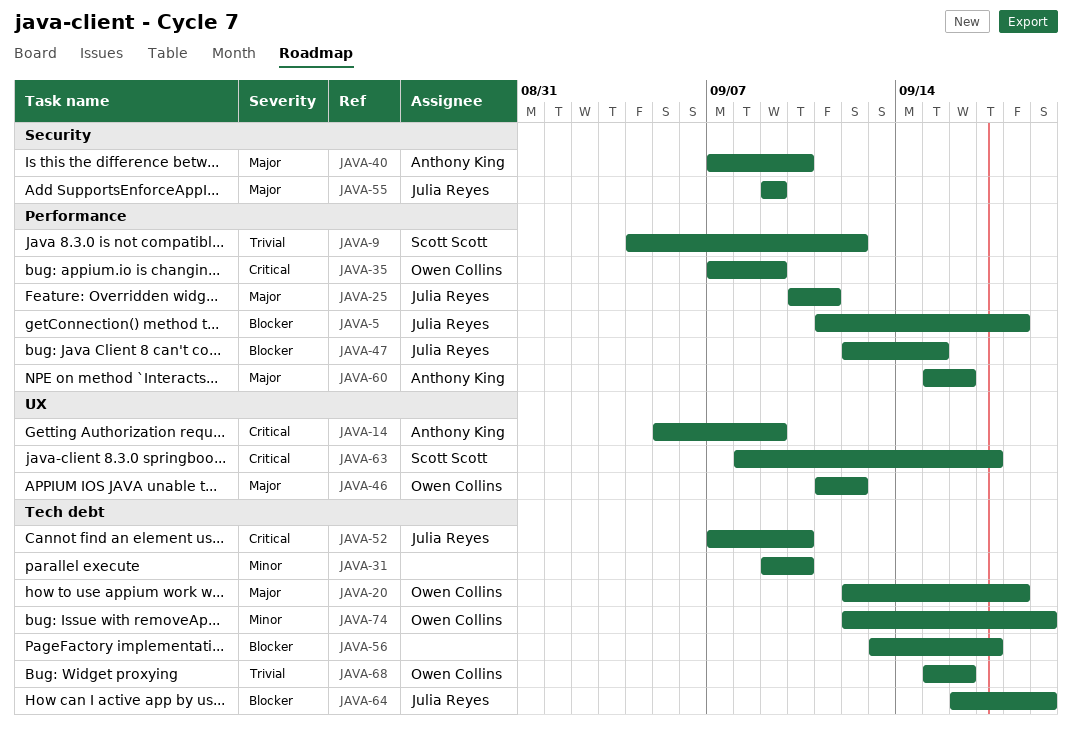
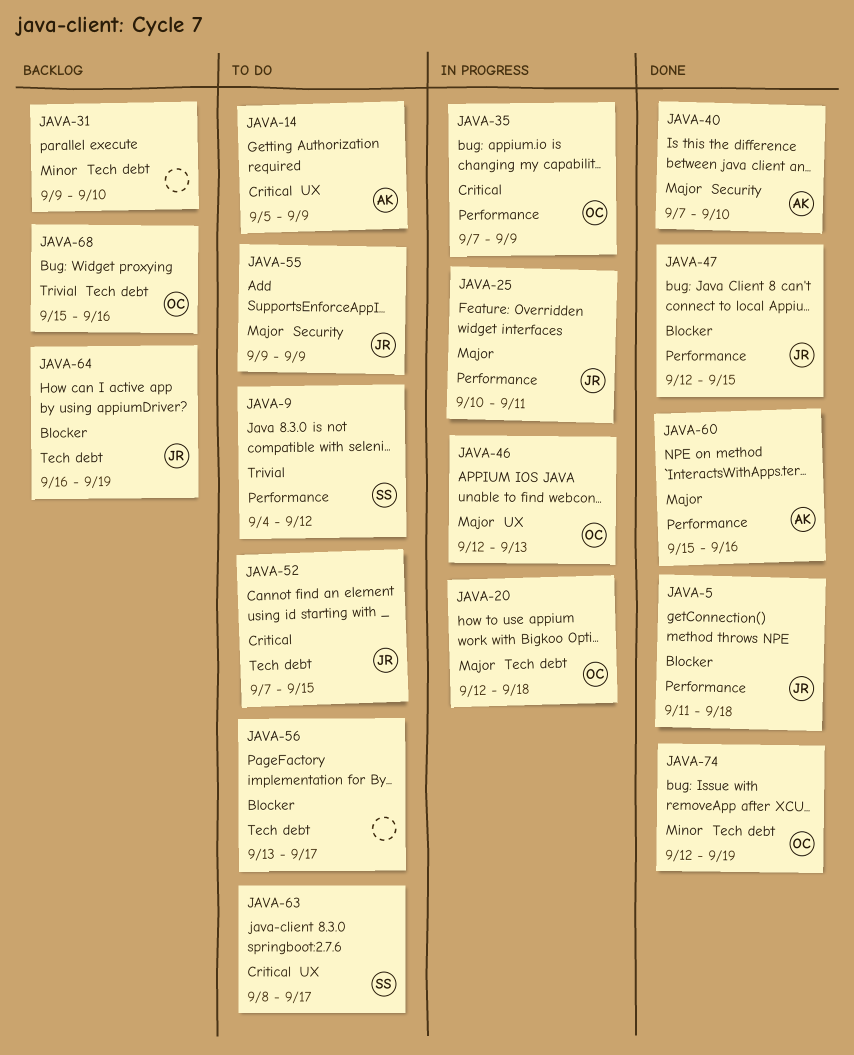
JAVA-46, start: Sep 11 -> Sep 12
JAVA-46, due: Sep 12 -> Sep 13
JAVA-52, due: Sep 10 -> Sep 15

